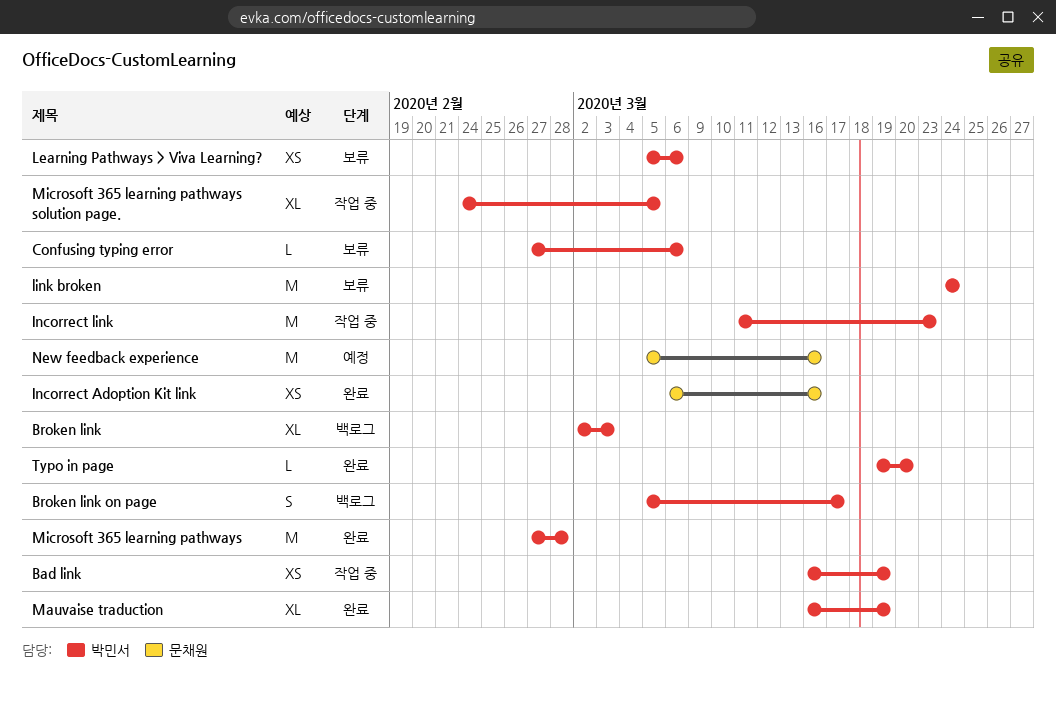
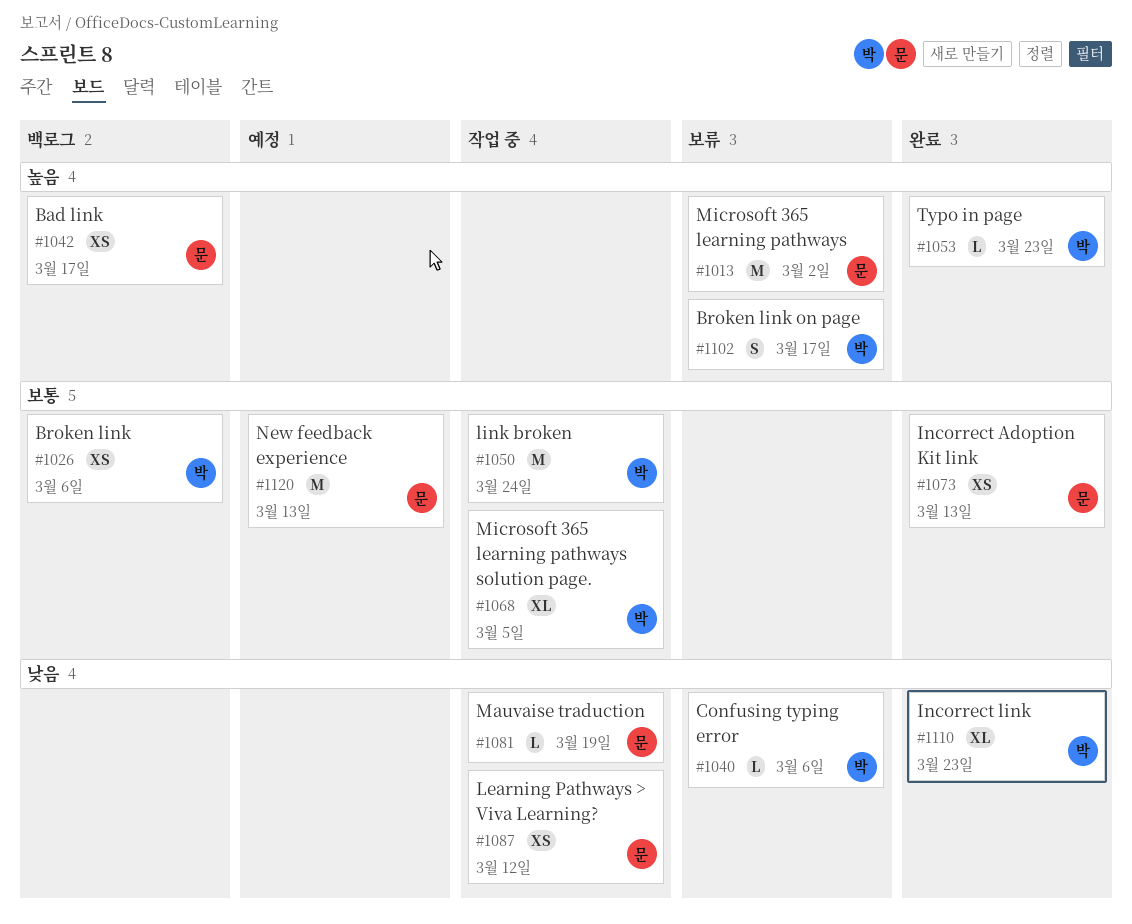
Bad link, status: 작업 중 -> 백로그
Bad link, owner: 박민서 -> 문채원
Bad link, due: Mar 19 -> Mar 17
Broken link, estimate: XL -> XS
Broken link, due: Mar 3 -> Mar 6
Broken link on page, status: 백로그 -> 보류
Incorrect Adoption Kit link, due: Mar 16 -> Mar 13
Incorrect link, status: 작업 중 -> 완료
Incorrect link, estimate: M -> XL
Learning Pathways > Viva Learning?, status: 보류 -> 작업 중
Learning Pathways > Viva Learning?, owner: 박민서 -> 문채원
Learning Pathways > Viva Learning?, due: Mar 6 -> Mar 12
link broken, status: 보류 -> 작업 중
Mauvaise traduction, status: 완료 -> 작업 중
Mauvaise traduction, owner: 박민서 -> 문채원
Mauvaise traduction, estimate: XL -> L
Microsoft 365 learning pathways, status: 완료 -> 보류
Microsoft 365 learning pathways, owner: 박민서 -> 문채원
Microsoft 365 learning pathways, due: Feb 28 -> Mar 2
New feedback experience, due: Mar 16 -> Mar 13
Typo in page, due: Mar 20 -> Mar 23

